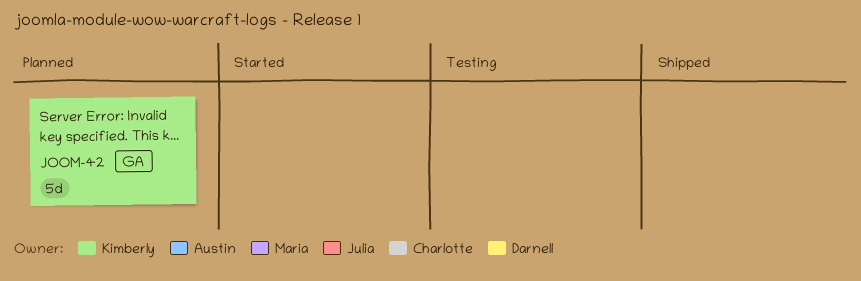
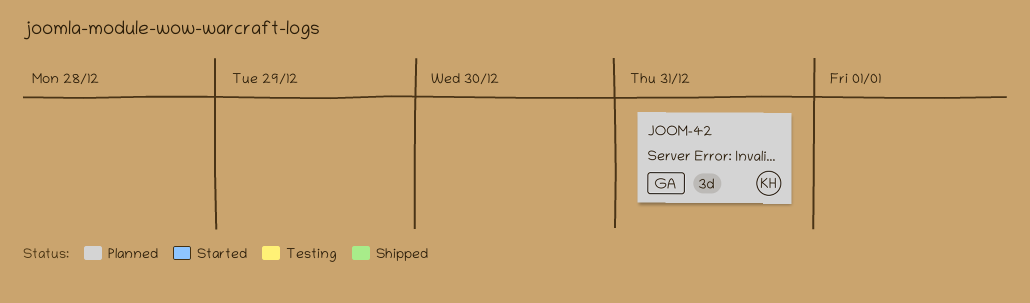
JOOM-42, estimate: 5d -> 3d

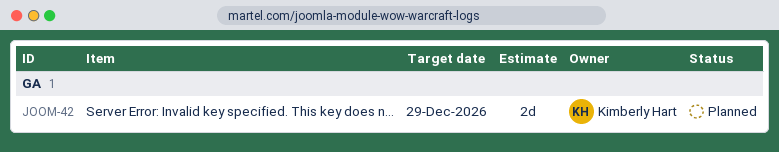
JOOM-42, estimate: 3d -> 2d
JOOM-42, due: Dec 31 -> Dec 29

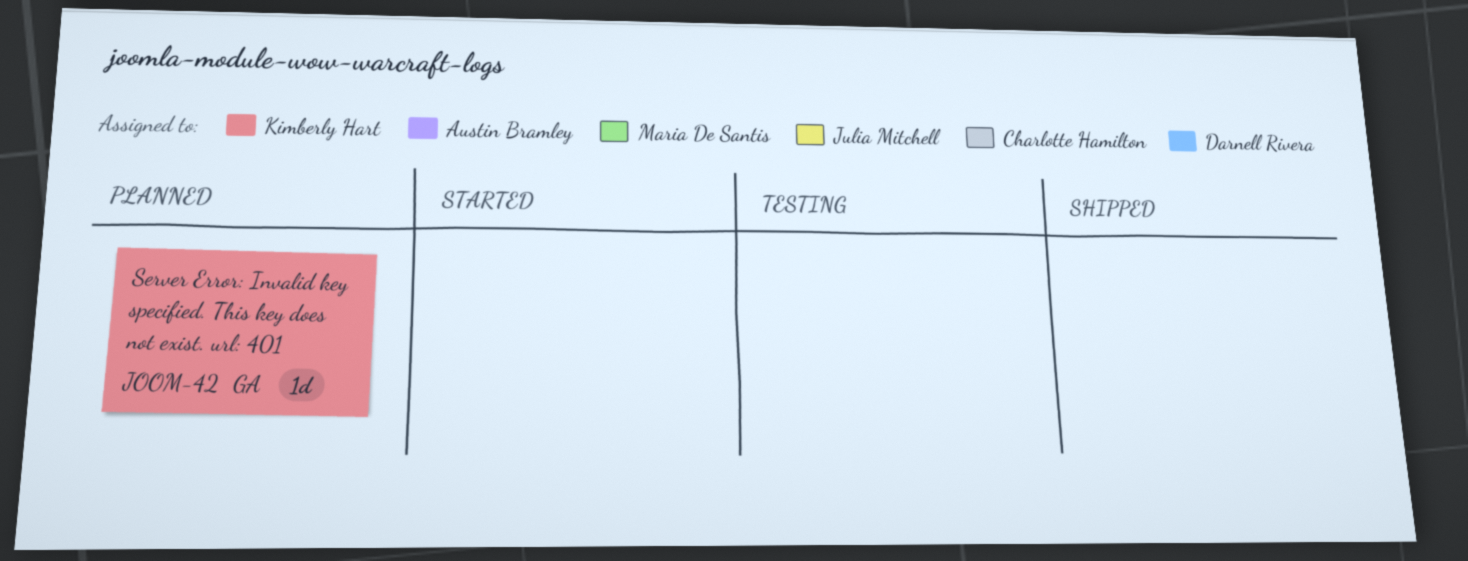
JOOM-42, estimate: 2d -> 1d

